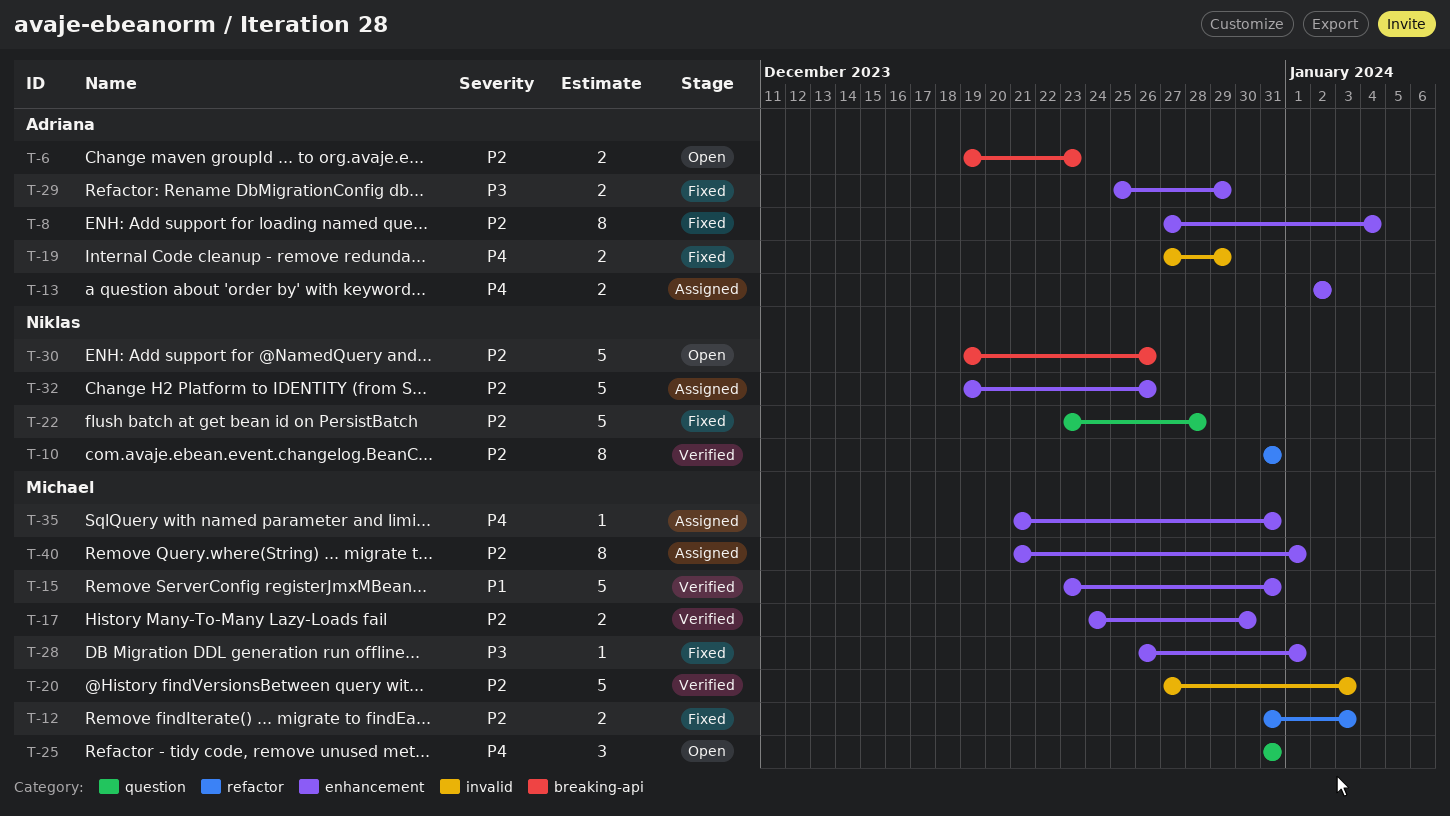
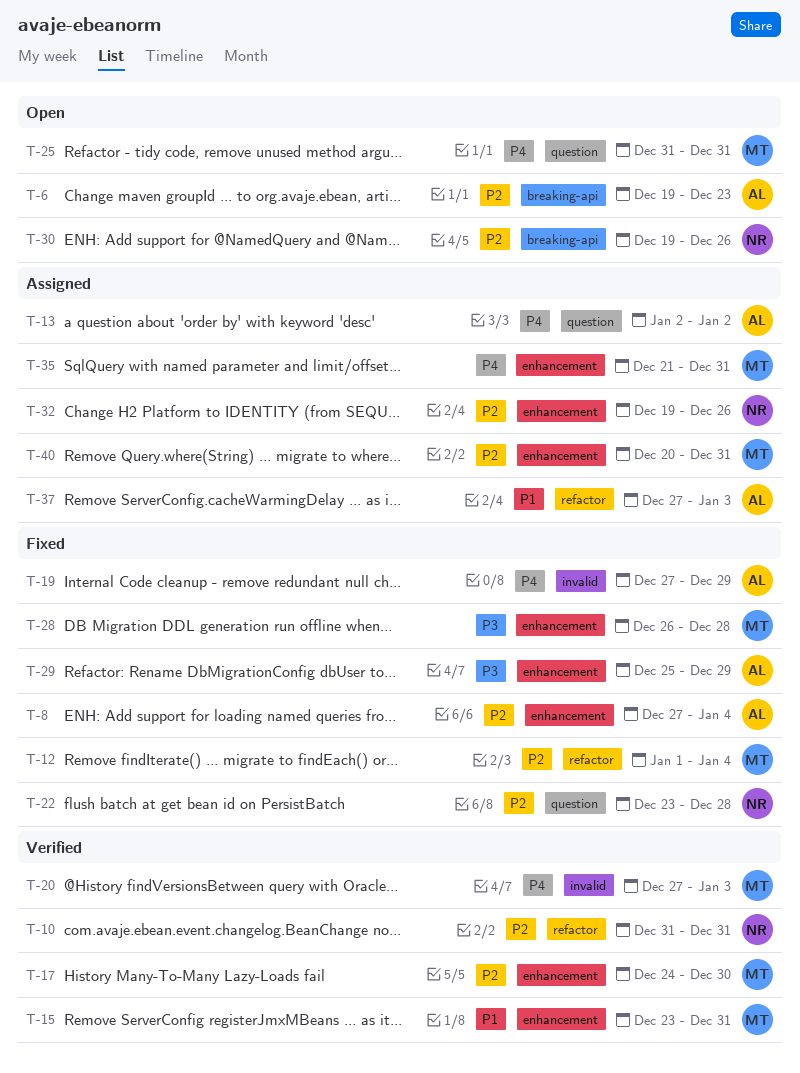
T-12, start: Dec 31 -> Jan 1
T-12, due: Jan 3 -> Jan 4
T-13, label: enhancement -> question
T-20, priority: P2 -> P4
T-28, due: Jan 1 -> Dec 28
T-37: none -> present
T-40, start: Dec 21 -> Dec 20
T-40, due: Jan 1 -> Dec 31

